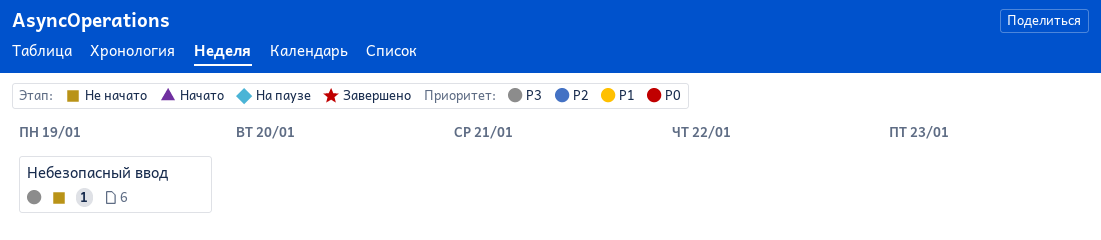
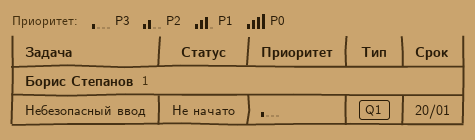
Небезопасный ввод, due: Jan 19 -> Jan 20

